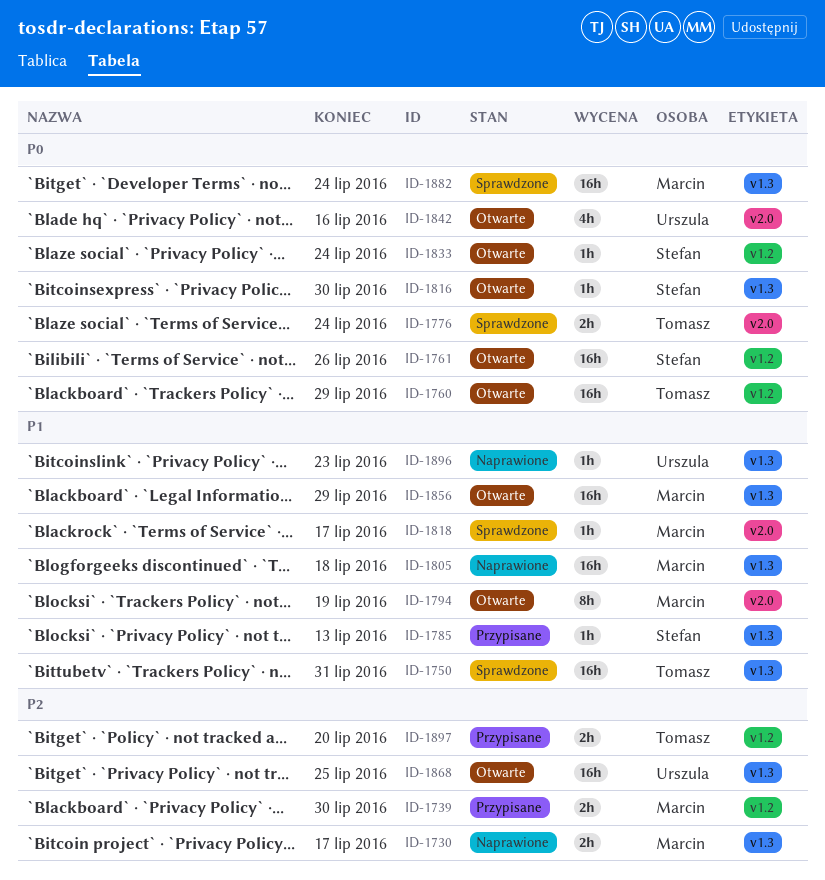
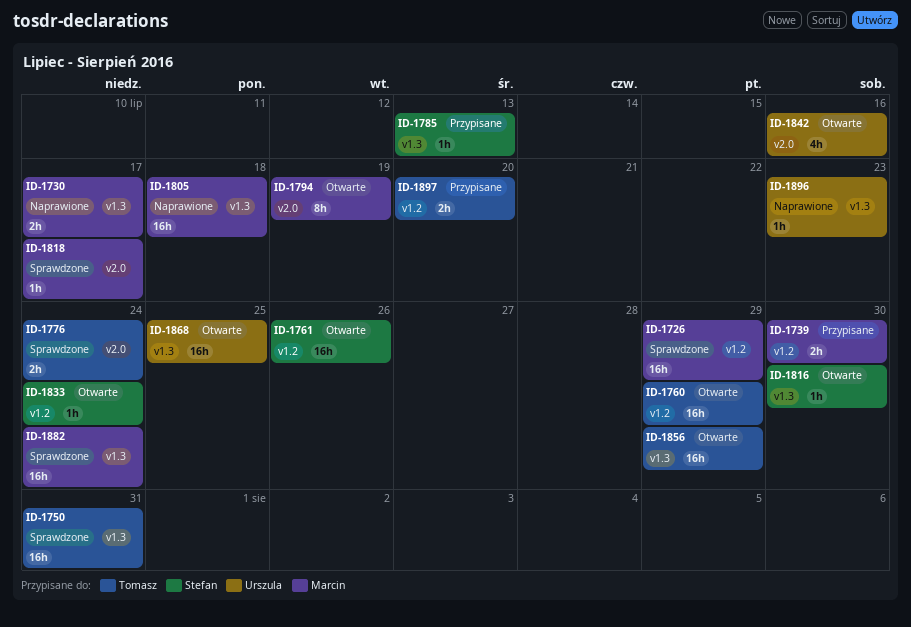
ID-1726: none -> present
ID-1856, owner: Marcin -> Tomasz

